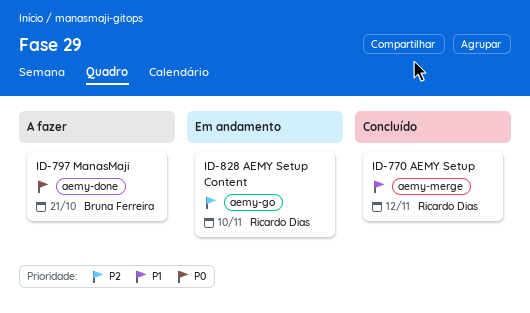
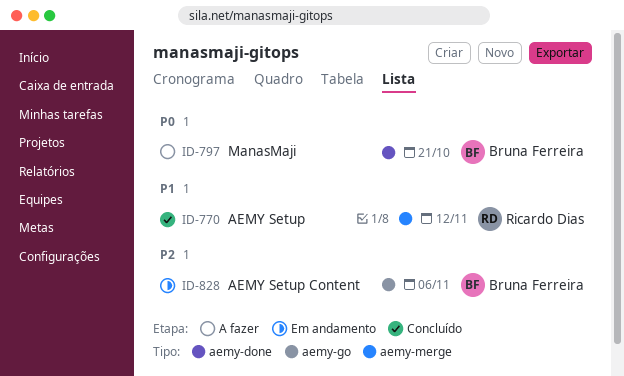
ID-828, owner: Ricardo Dias -> Bruna Ferreira
ID-828, due: Nov 10 -> Nov 6

